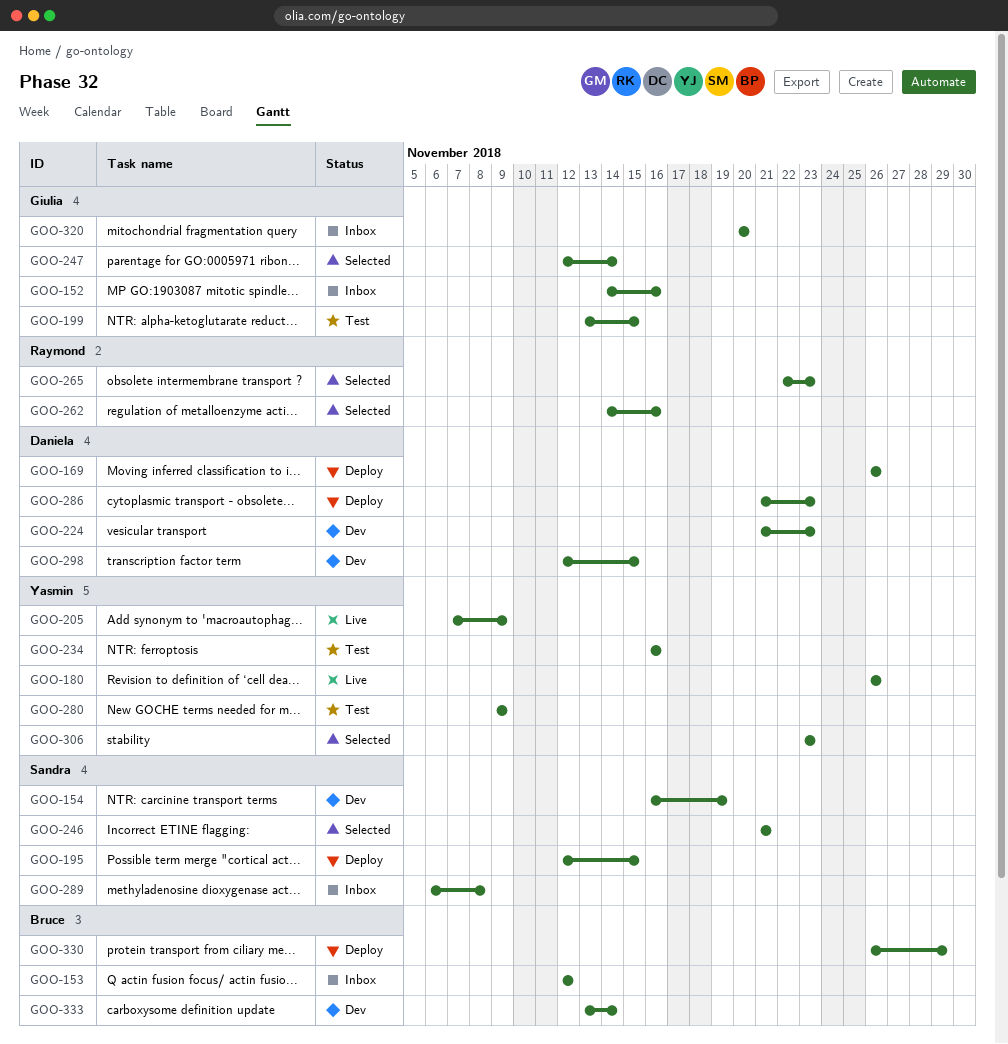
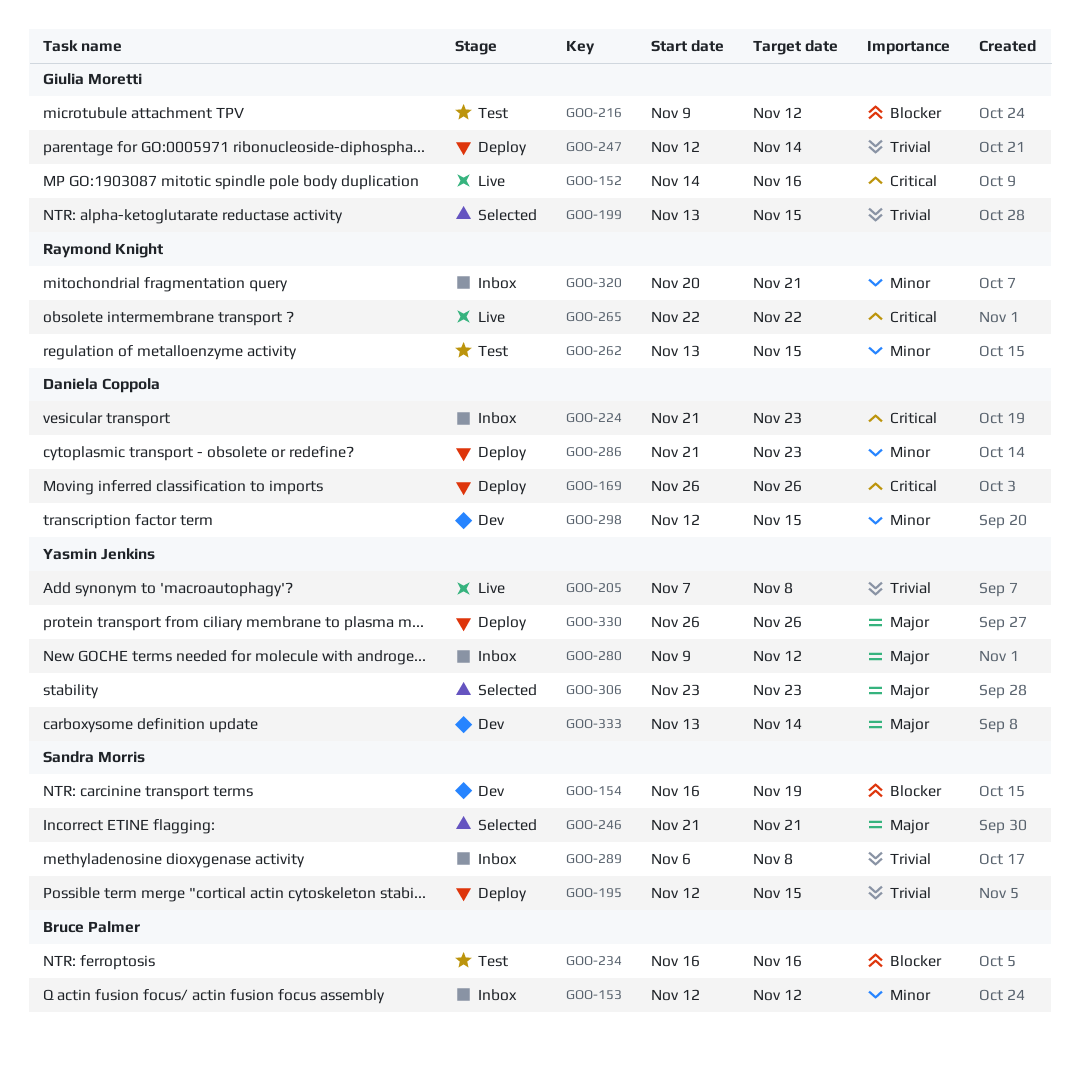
GOO-152, status: Inbox -> Live
GOO-180: present -> none
GOO-199, status: Test -> Selected
GOO-205, due: Nov 9 -> Nov 8
GOO-216: none -> present
GOO-224, status: Dev -> Inbox
GOO-234, owner: Yasmin Jenkins -> Bruce Palmer
GOO-247, status: Selected -> Deploy
GOO-262, status: Selected -> Test
GOO-262, start: Nov 14 -> Nov 13
GOO-262, due: Nov 16 -> Nov 15
GOO-265, status: Selected -> Live
GOO-265, due: Nov 23 -> Nov 22
GOO-280, status: Test -> Inbox
GOO-280, due: Nov 9 -> Nov 12
GOO-320, owner: Giulia Moretti -> Raymond Knight
GOO-320, due: Nov 20 -> Nov 21
GOO-330, owner: Bruce Palmer -> Yasmin Jenkins
GOO-330, due: Nov 29 -> Nov 26
GOO-333, owner: Bruce Palmer -> Yasmin Jenkins

